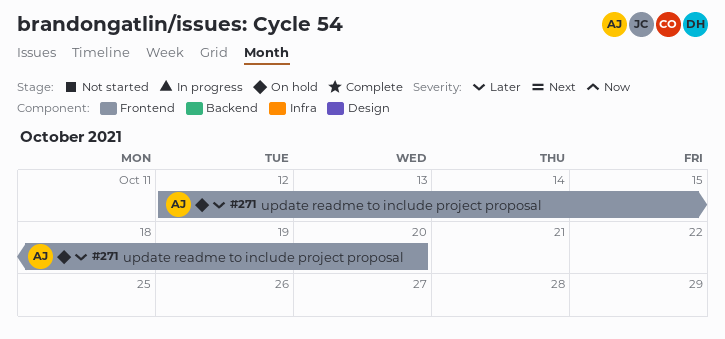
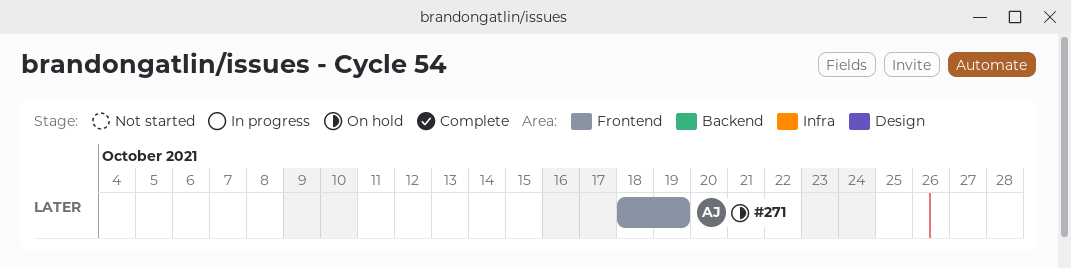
#271, start: Oct 12 -> Oct 18
#271, due: Oct 20 -> Oct 19

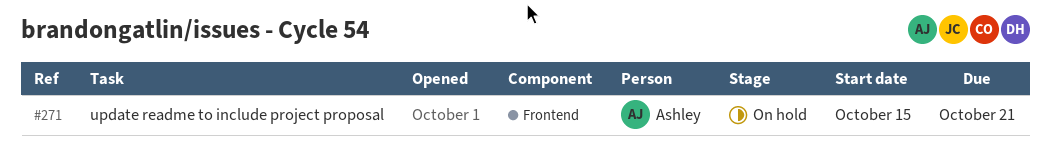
#271, start: Oct 18 -> Oct 15
#271, due: Oct 19 -> Oct 21

